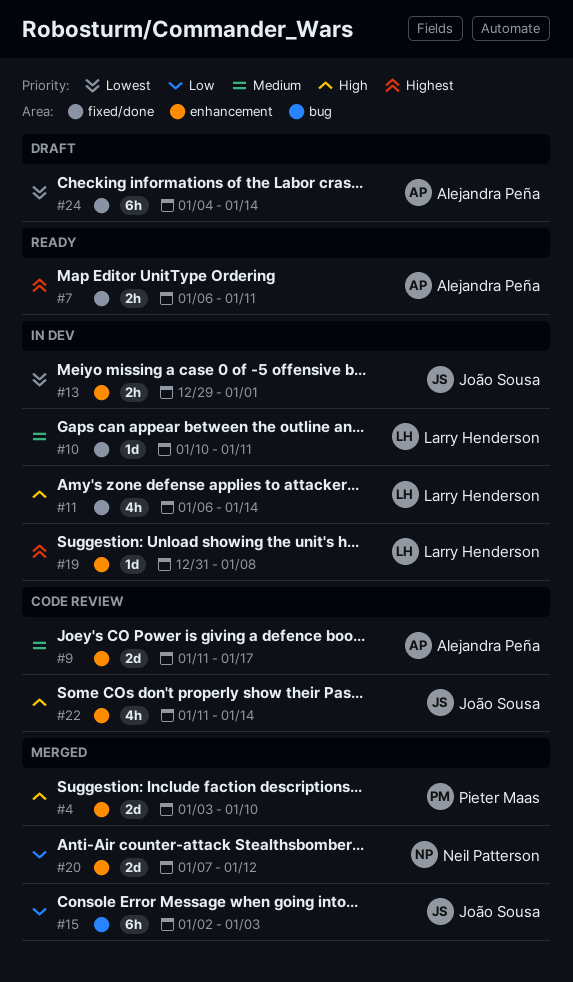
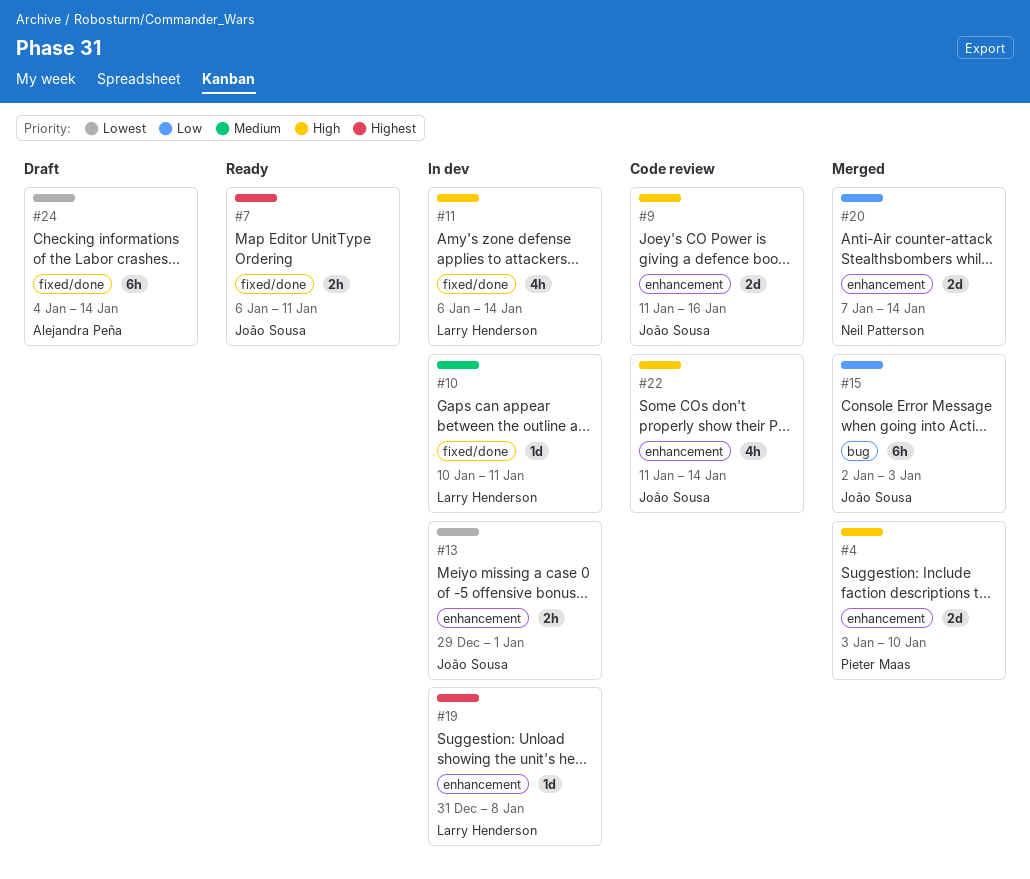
#7, owner: Alejandra Peña -> João Sousa
#9, owner: Alejandra Peña -> João Sousa
#9, priority: Medium -> High
#9, due: Jan 17 -> Jan 16
#20, due: Jan 12 -> Jan 14

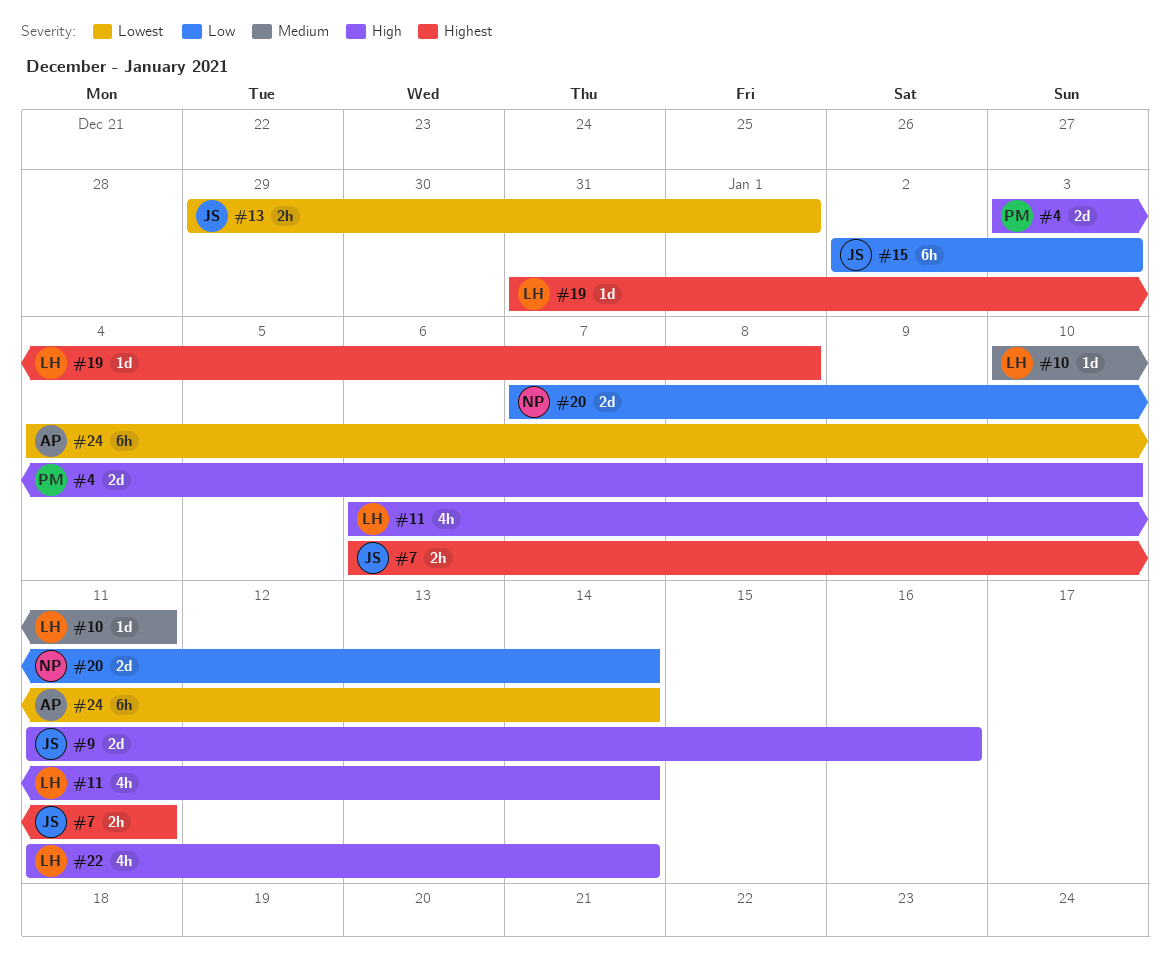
#22, owner: João Sousa -> Larry Henderson

